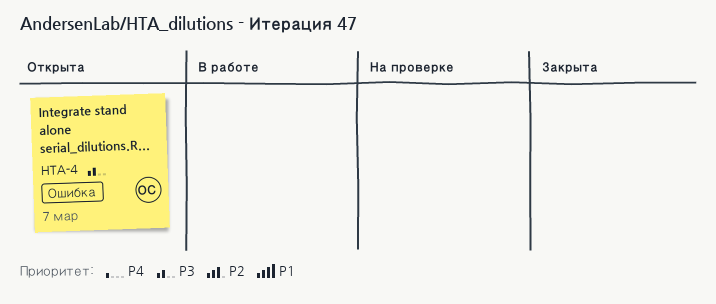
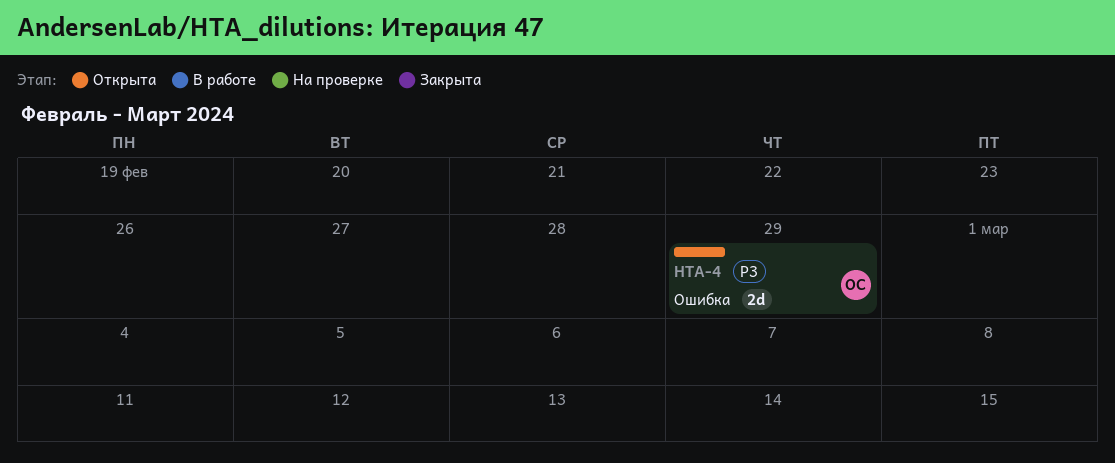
HTA-4, due: Mar 7 -> Feb 29

